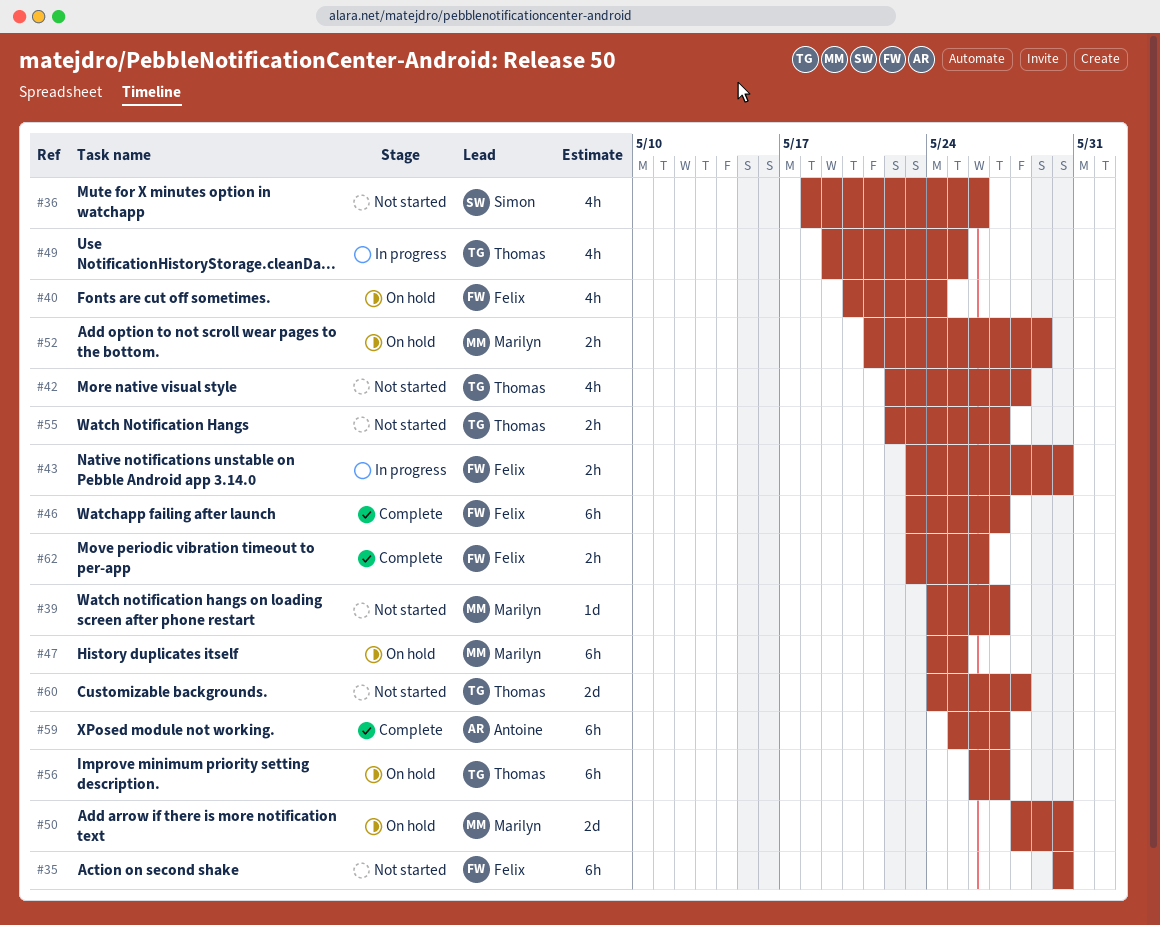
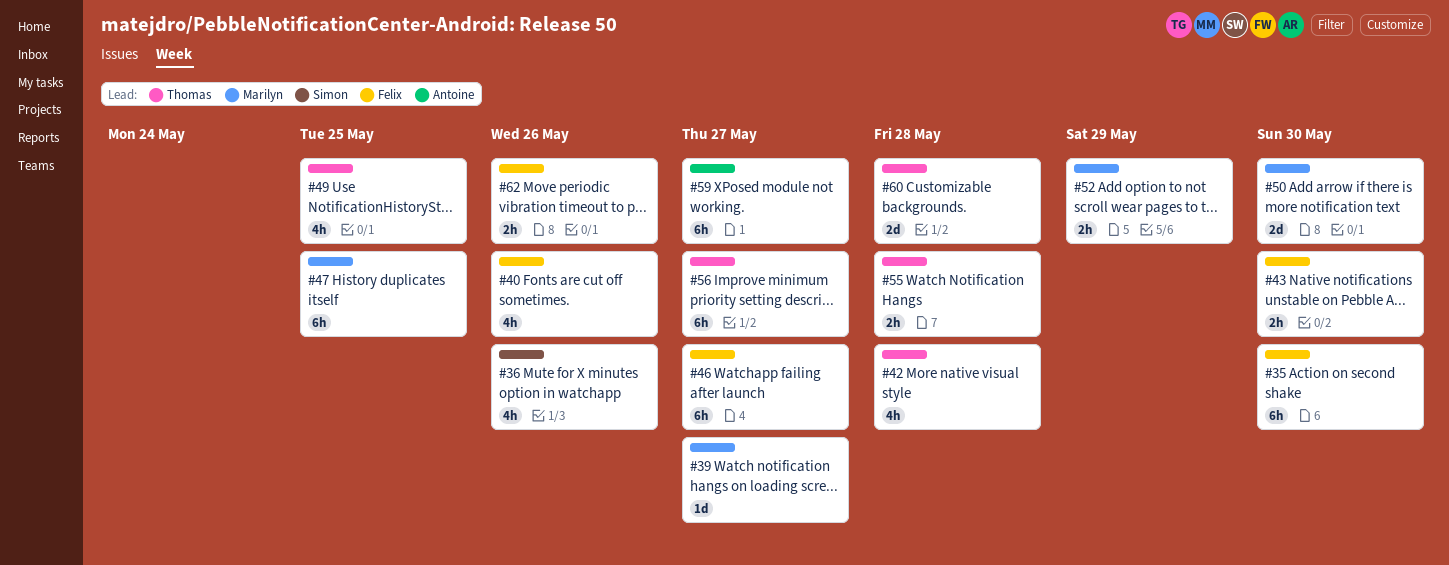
#40, due: May 24 -> May 26
#55, due: May 27 -> May 28

